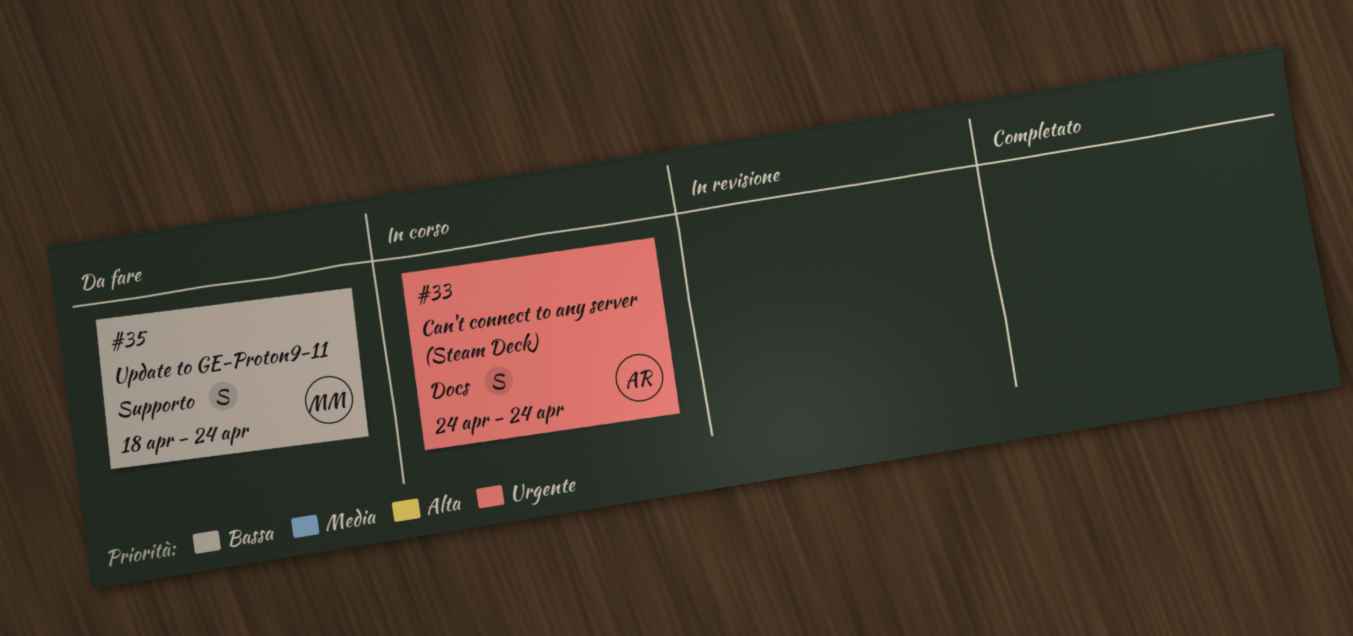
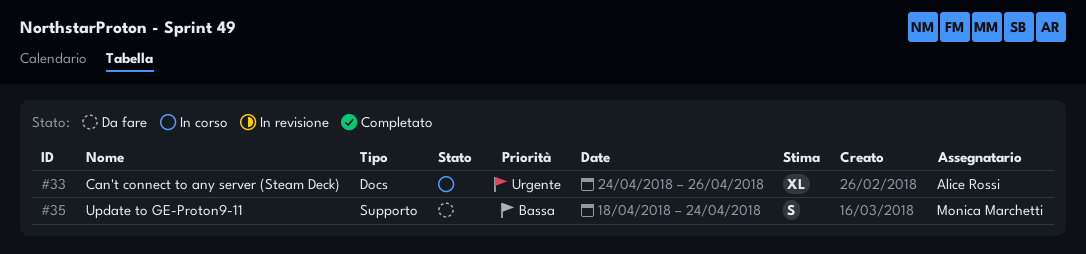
#33, estimate: S -> XL
#33, due: Apr 24 -> Apr 26

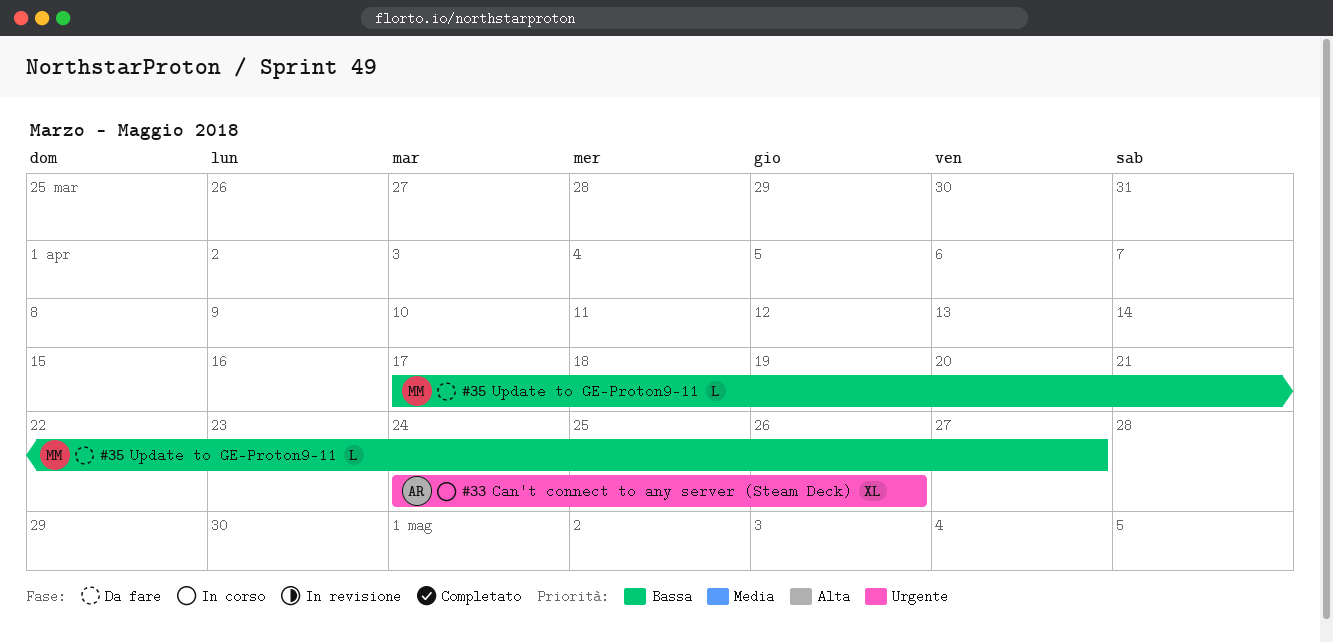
#35, estimate: S -> L
#35, start: Apr 18 -> Apr 17
#35, due: Apr 24 -> Apr 27

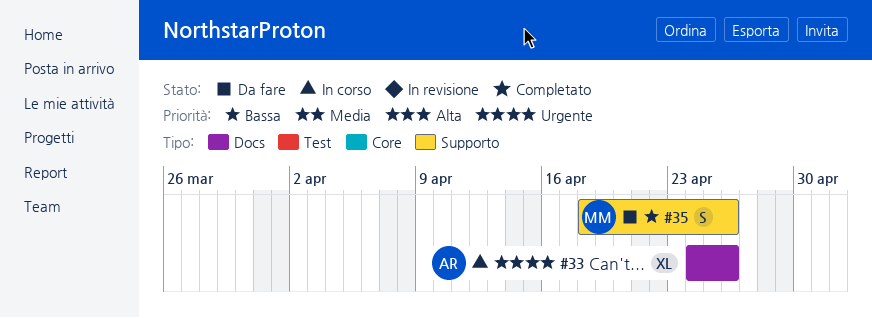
#35, estimate: L -> S
#35, start: Apr 17 -> Apr 18
#35, due: Apr 27 -> Apr 26

